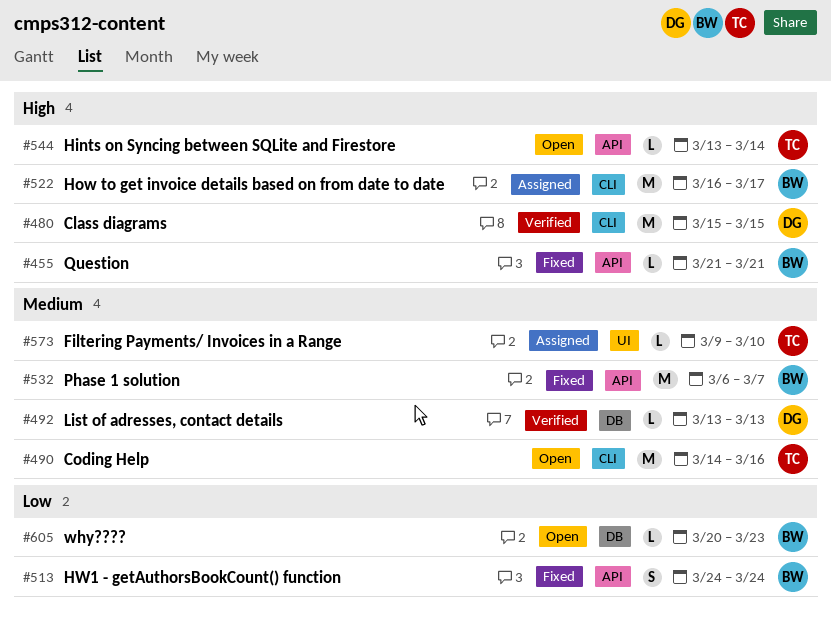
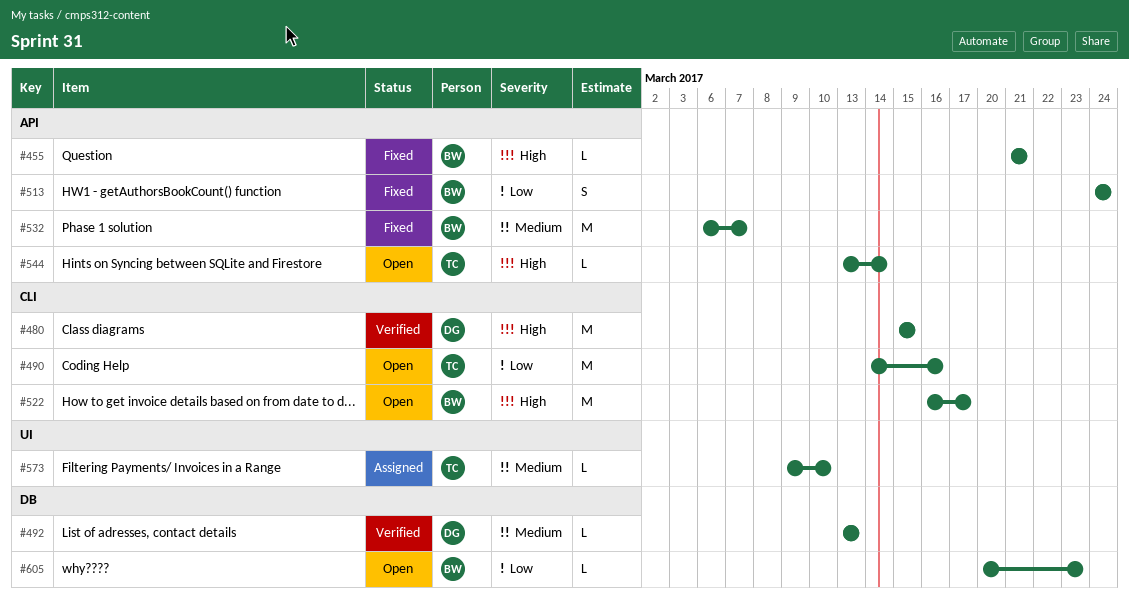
#490, priority: Medium -> Low
#522, status: Assigned -> Open

